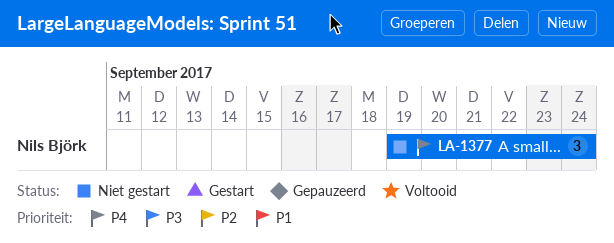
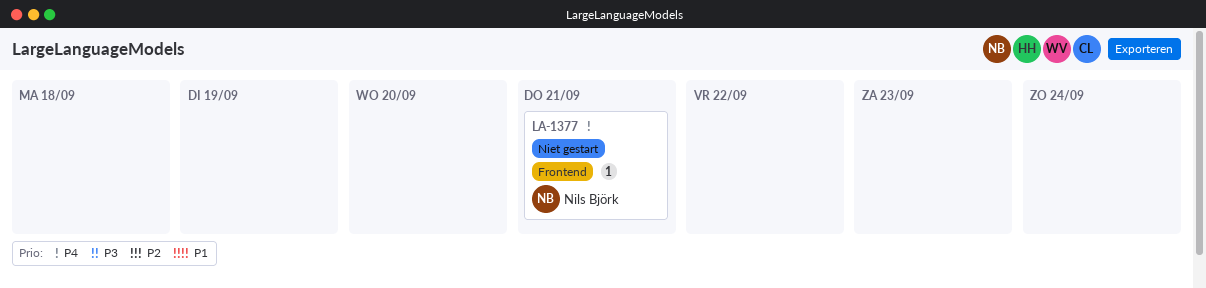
LA-1377, estimate: 3 -> 1
LA-1377, due: Sep 24 -> Sep 21

